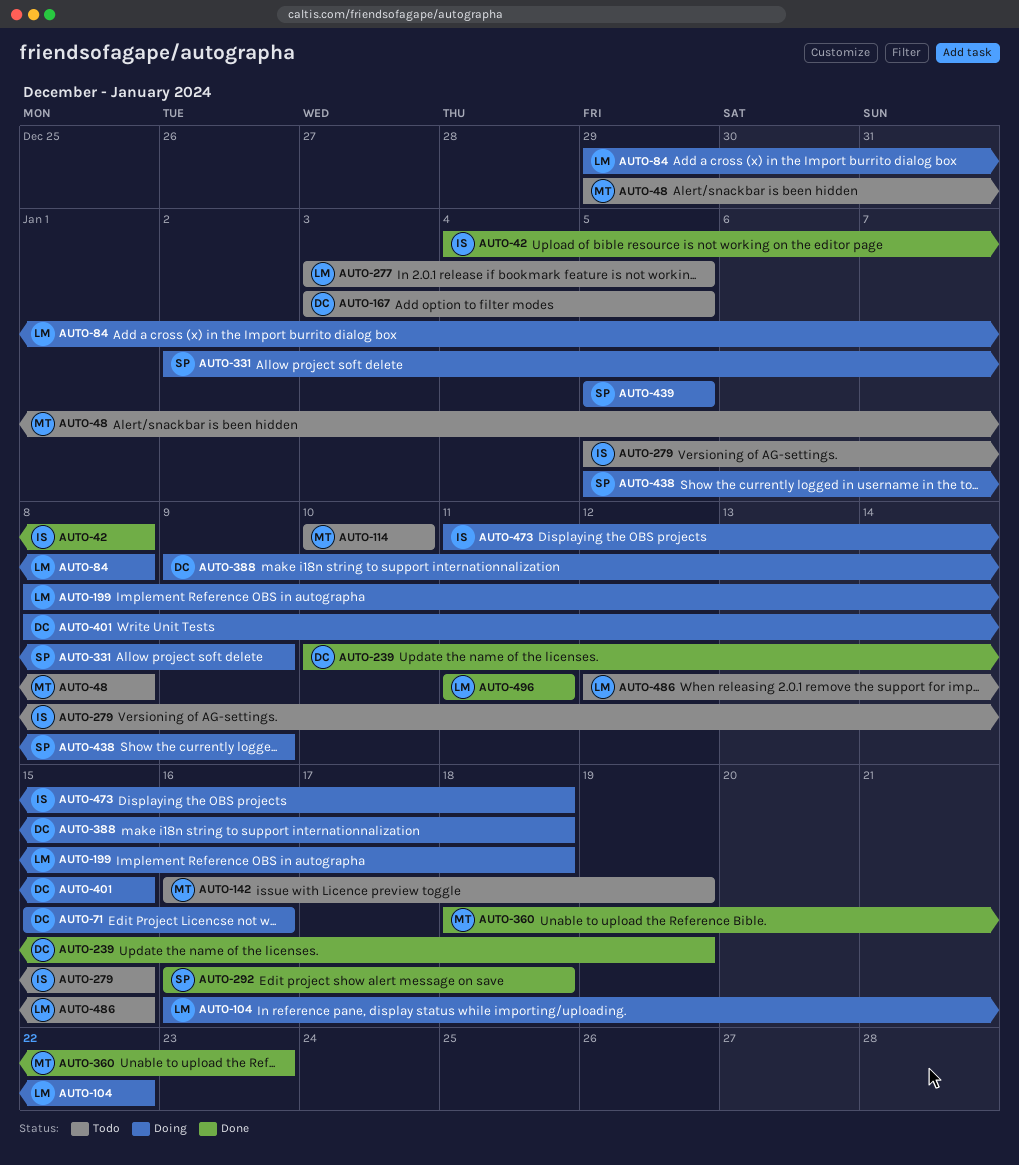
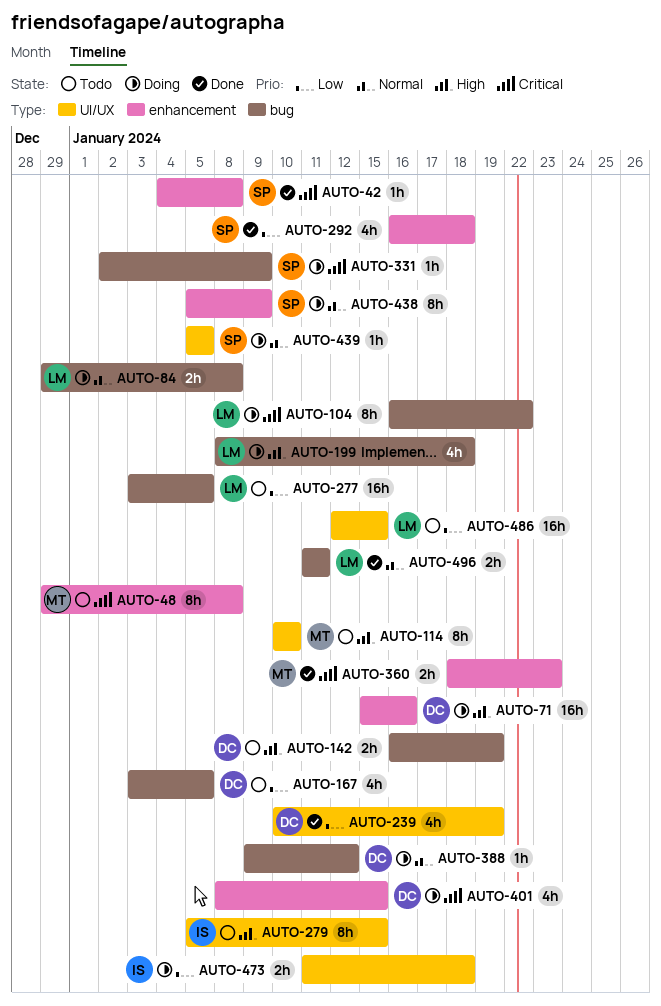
AUTO-42, owner: IS -> SP
AUTO-142, owner: MT -> DC
AUTO-388, due: Jan 18 -> Jan 12

